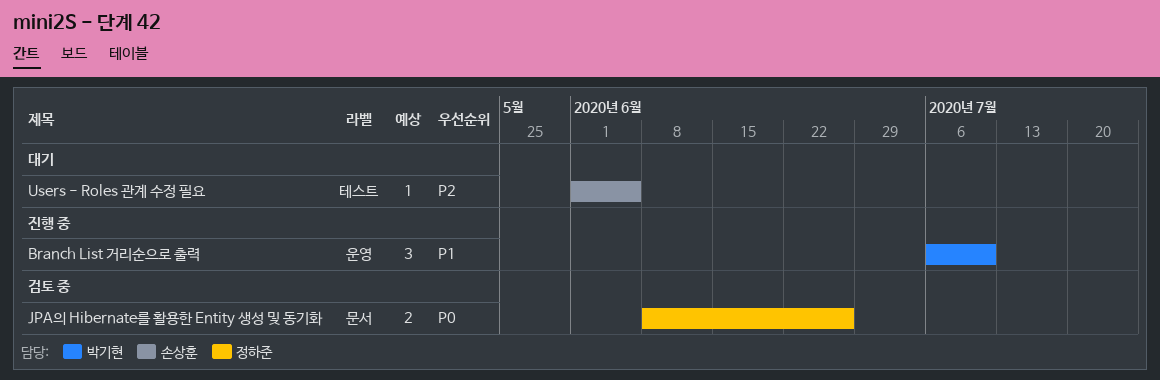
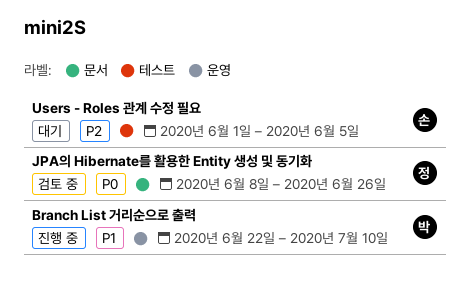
Branch List 거리순으로 출력, start: Jul 6 -> Jun 22

